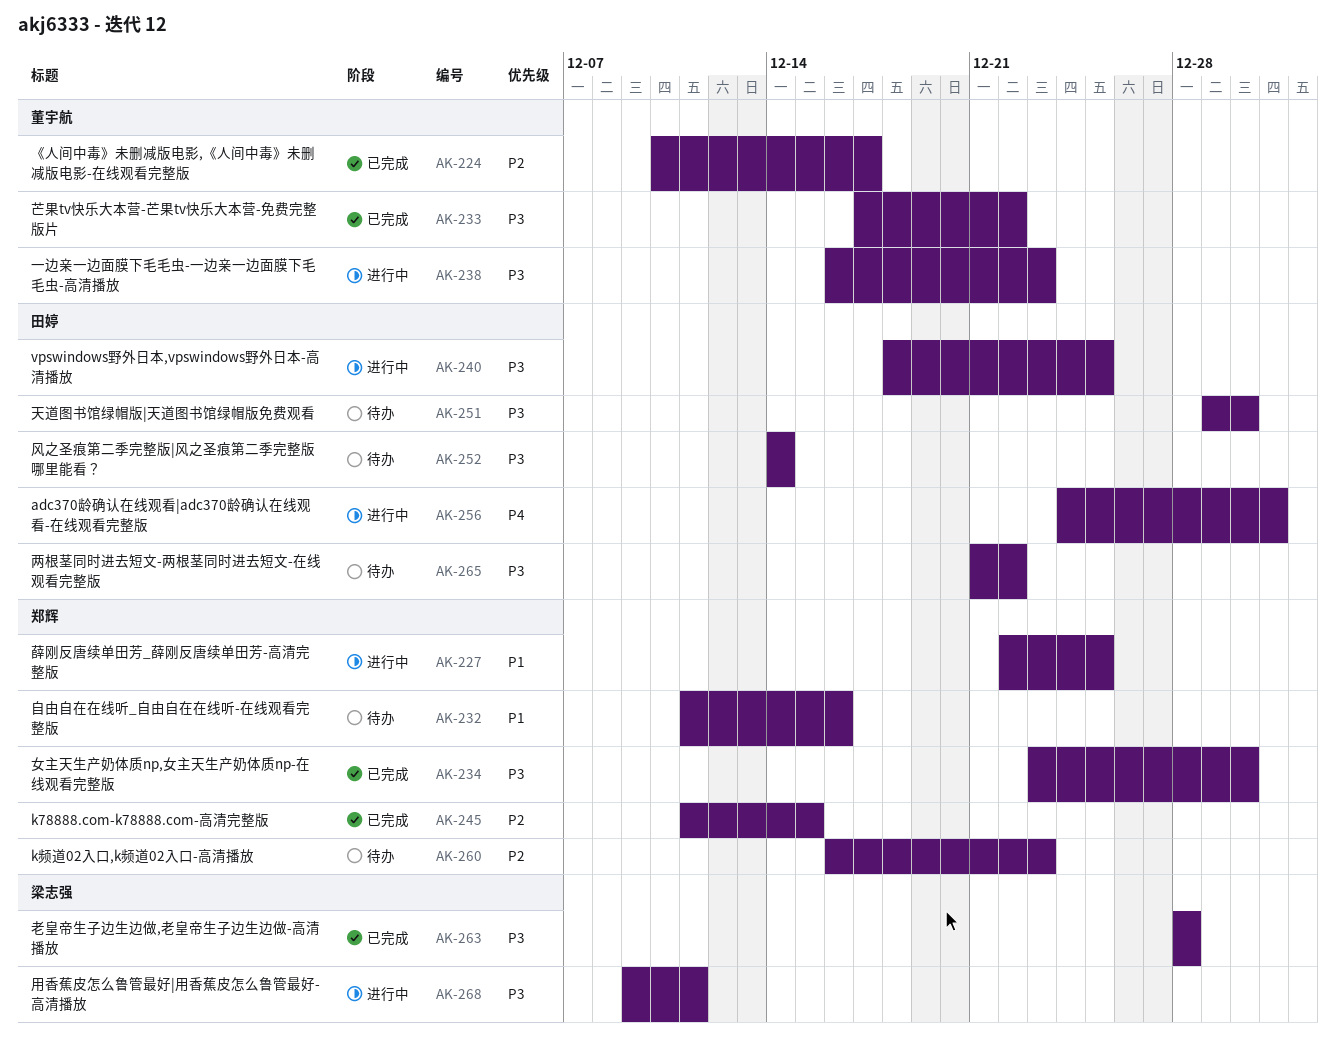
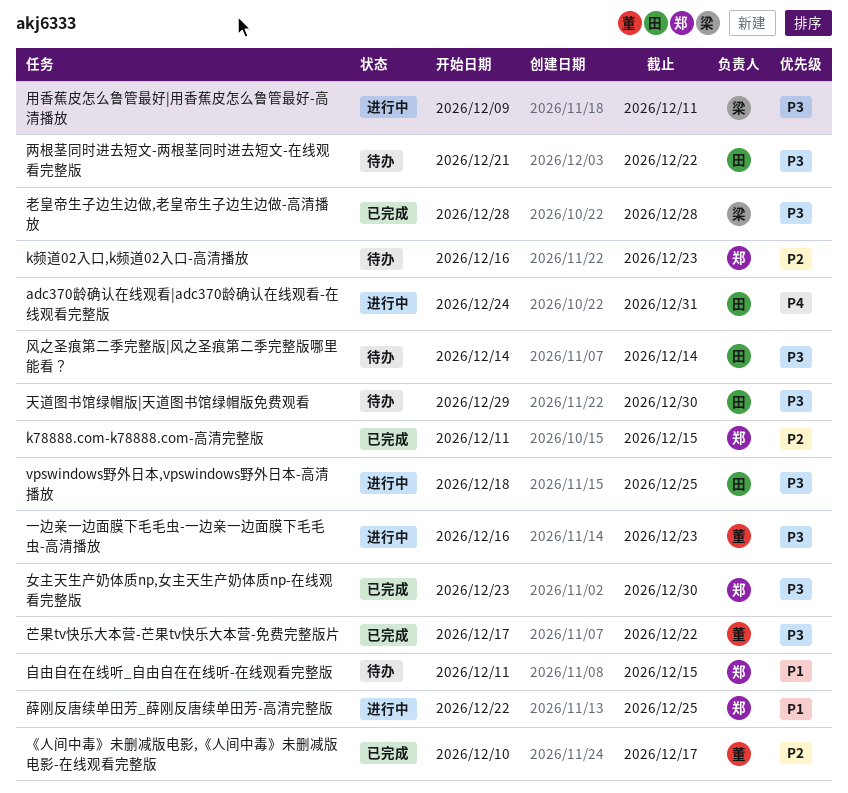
自由自在在线听_自由自在在线听-在线观看完整版, due: Dec 16 -> Dec 15

